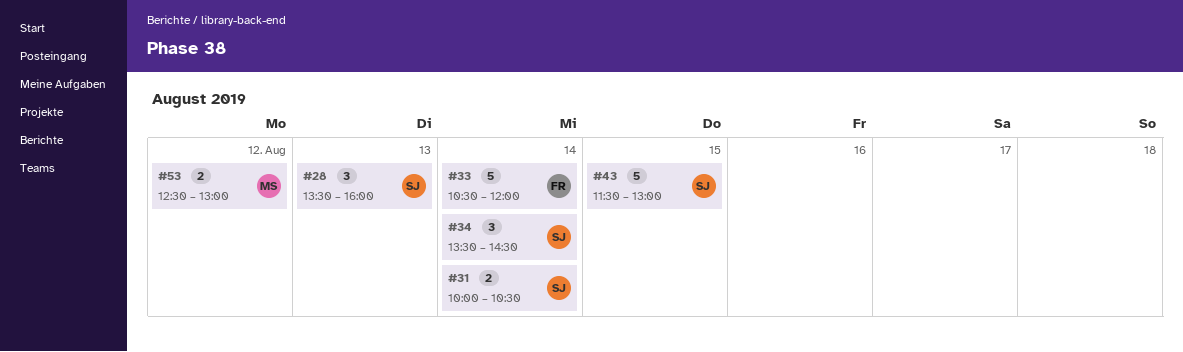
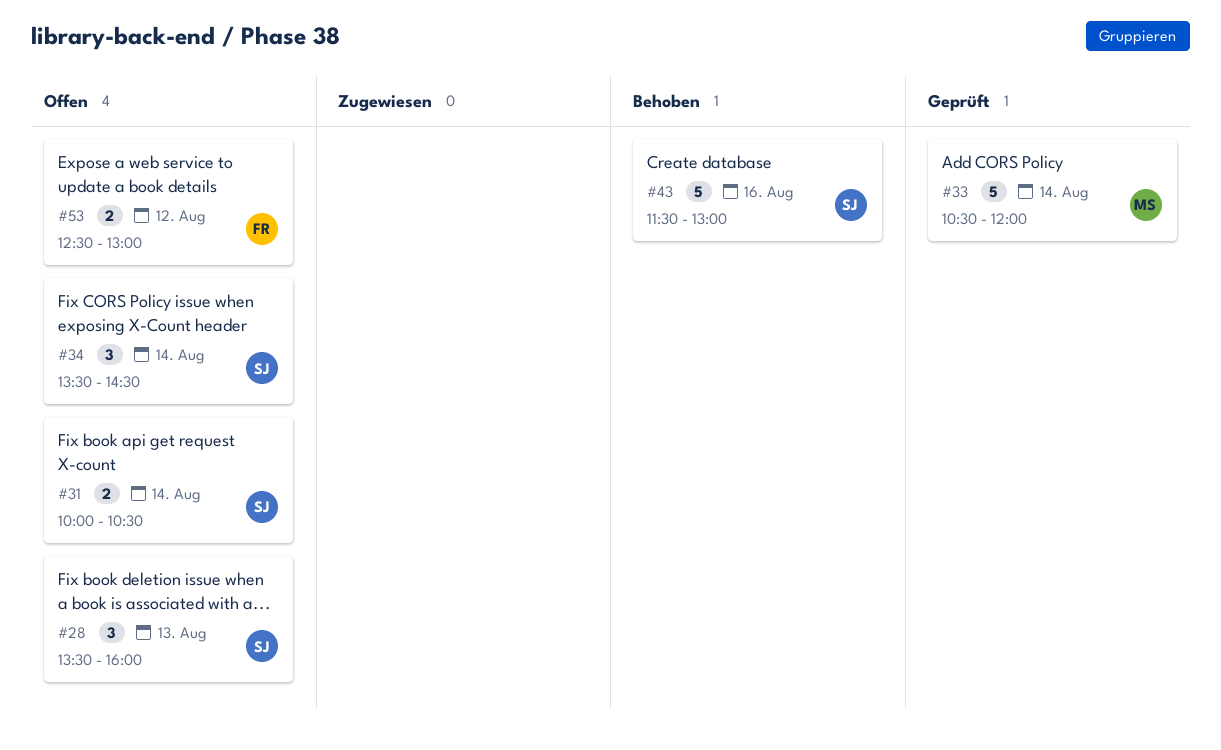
#33, owner: FR -> MS
#43, day: Aug 15 -> Aug 16
#53, owner: MS -> FR

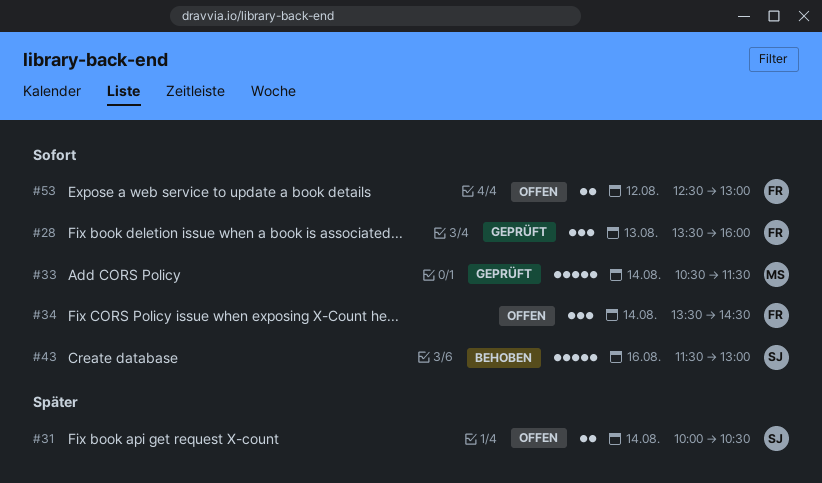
#28, status: Offen -> Geprüft
#28, owner: SJ -> FR
#33, ends: 12:00 -> 11:30
#34, owner: SJ -> FR

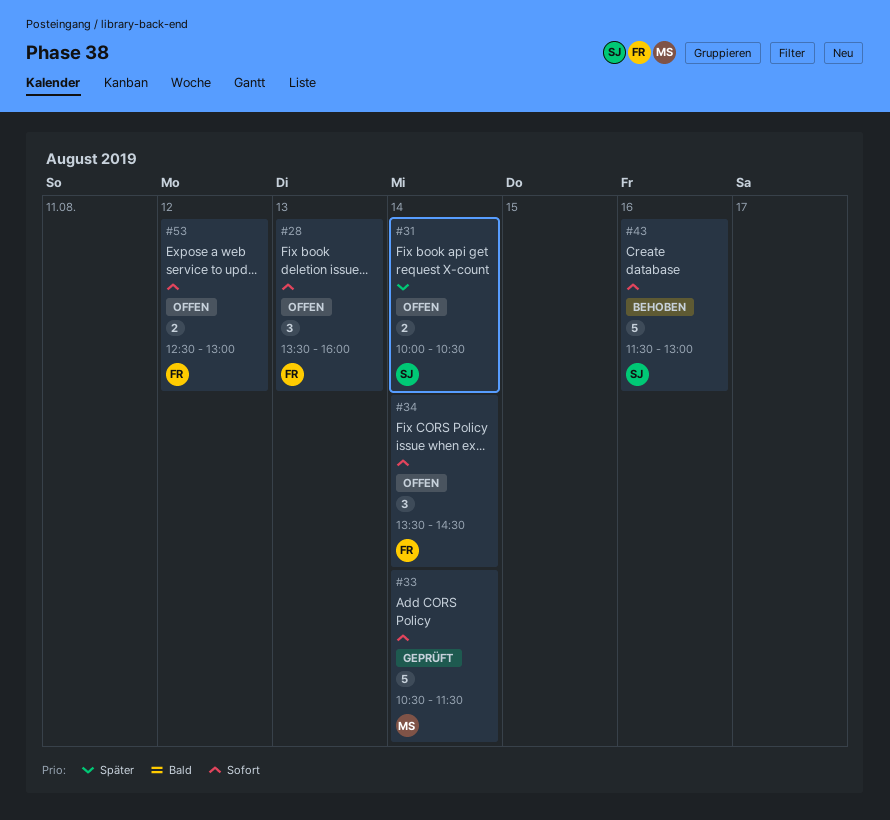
#28, status: Geprüft -> Offen

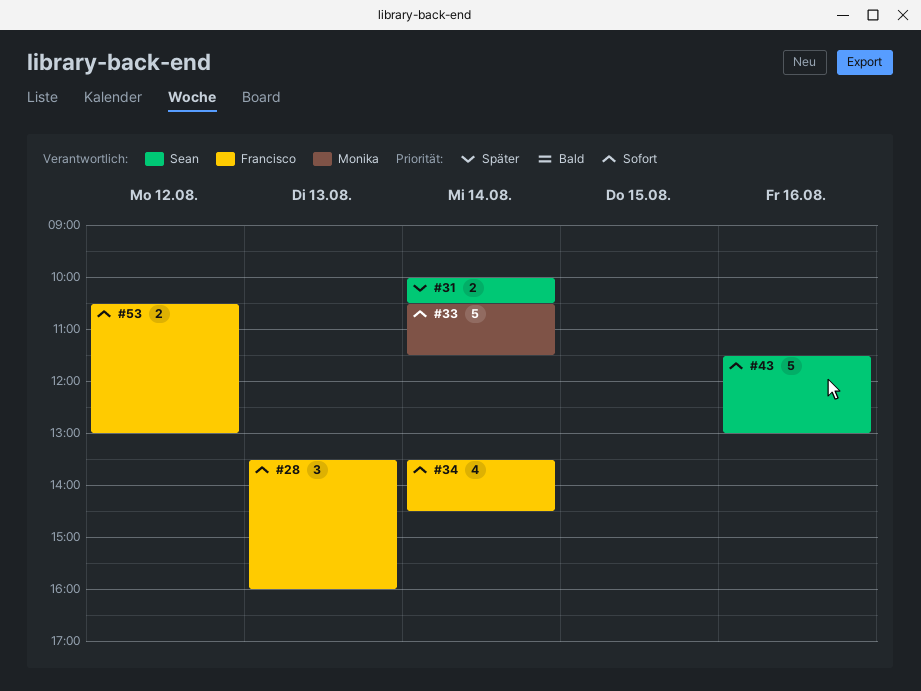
#34, estimate: 3 -> 4
#53, begins: 12:30 -> 10:30

